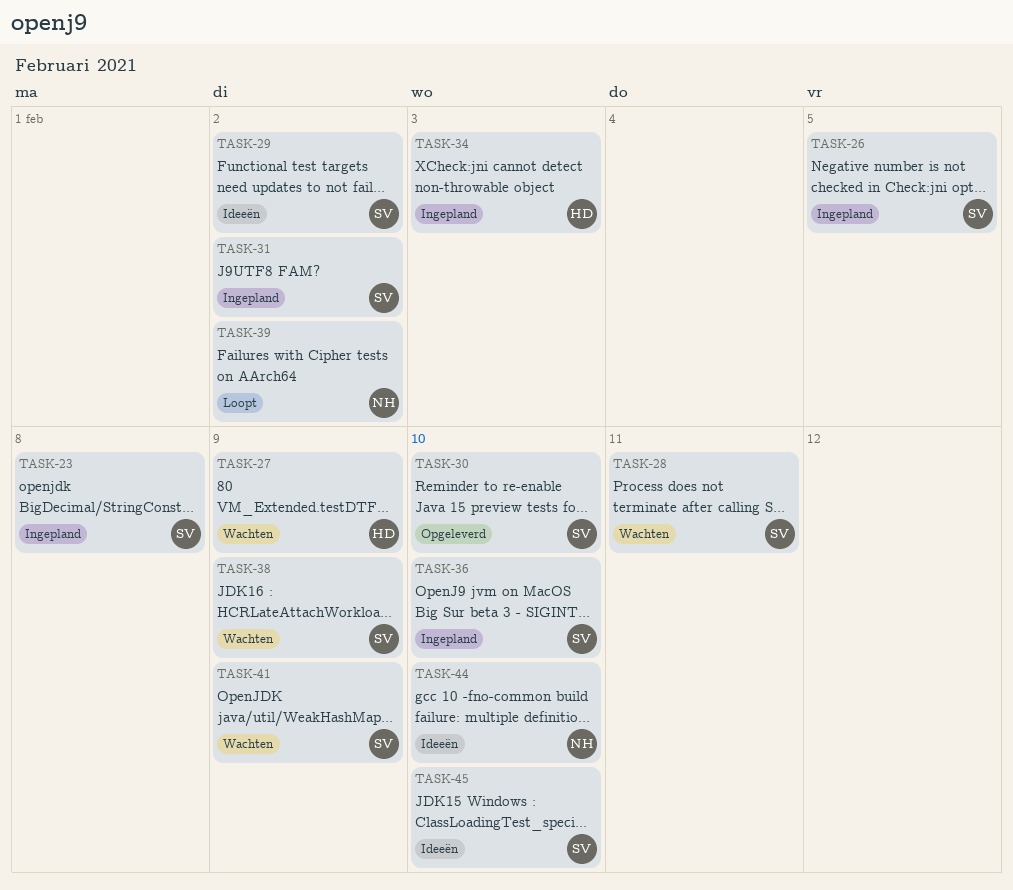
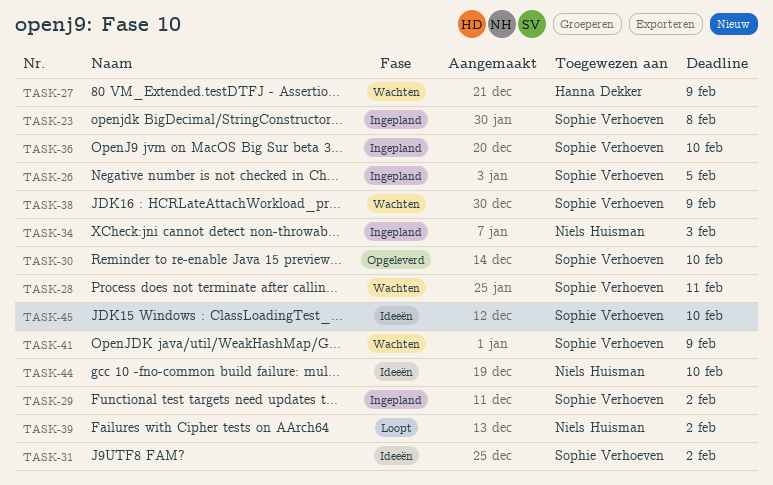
TASK-29, status: Ideeën -> Ingepland
TASK-31, status: Ingepland -> Ideeën
TASK-34, owner: Hanna Dekker -> Niels Huisman

